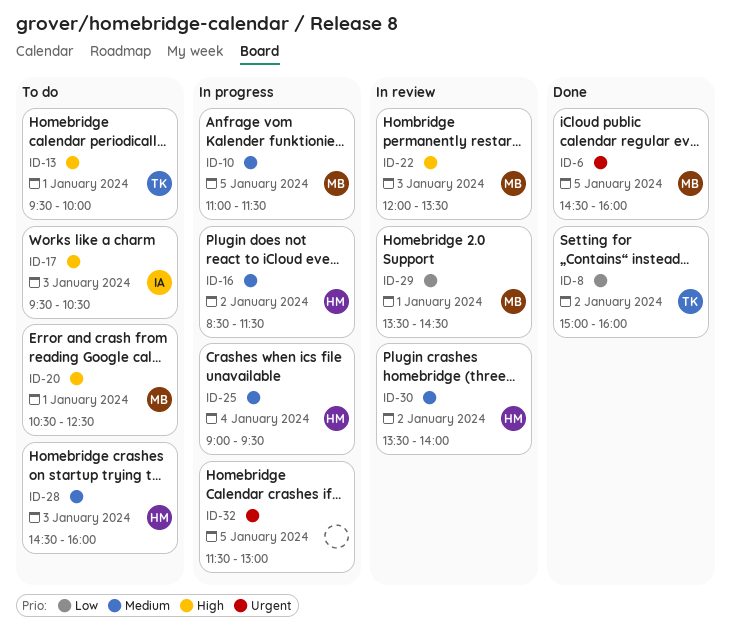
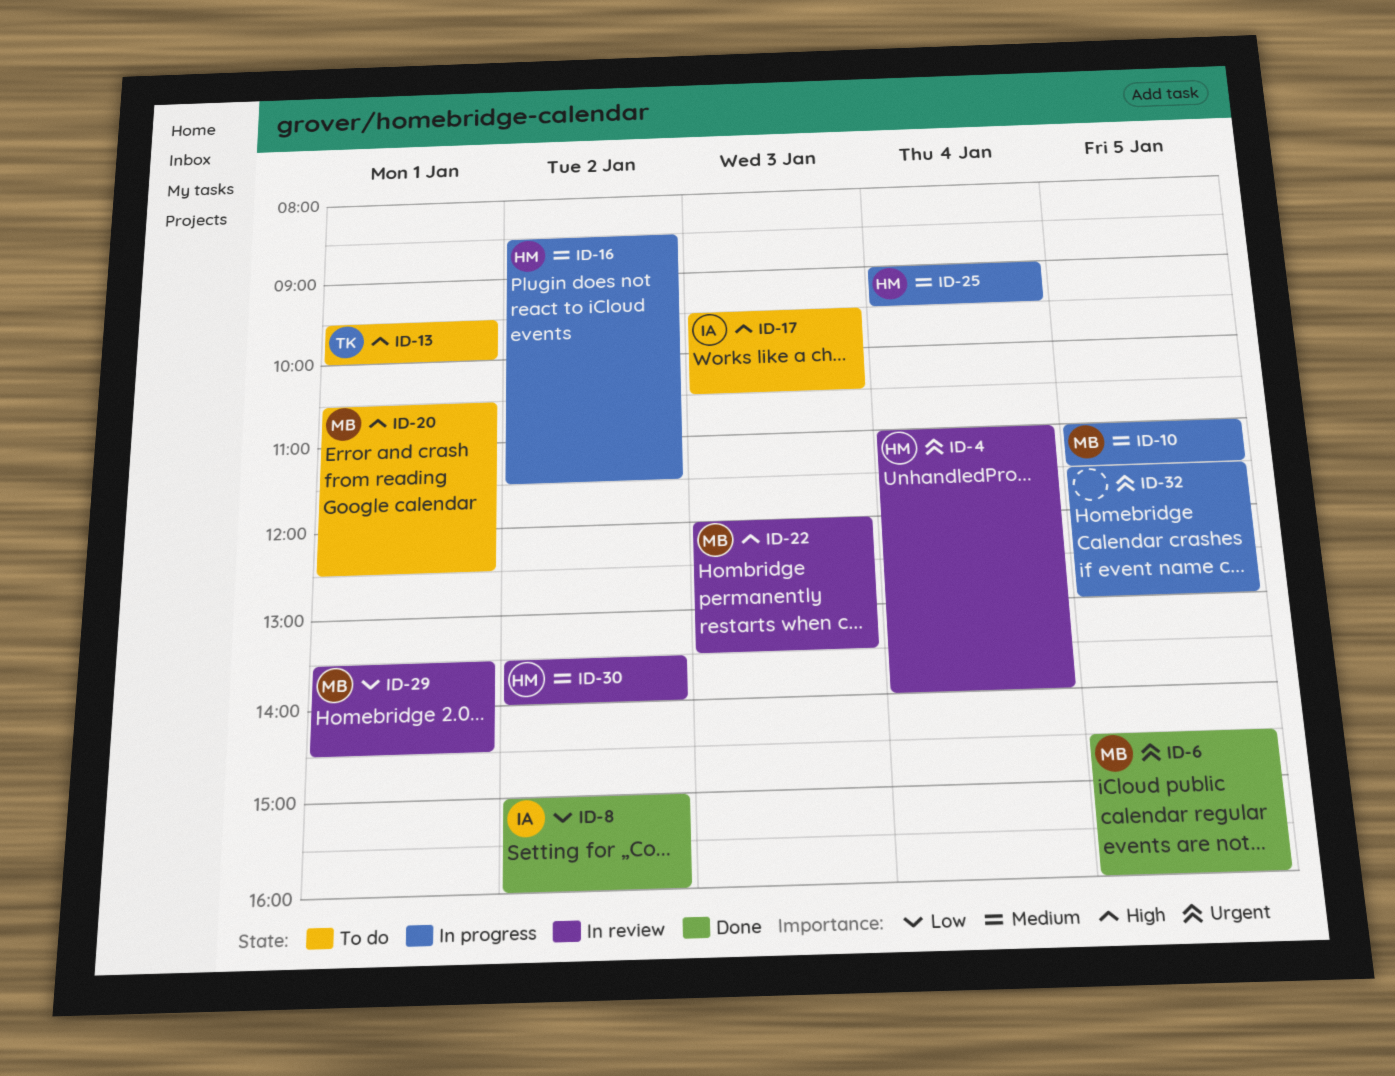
ID-4: none -> present
ID-8, owner: TK -> IA
ID-28: present -> none

